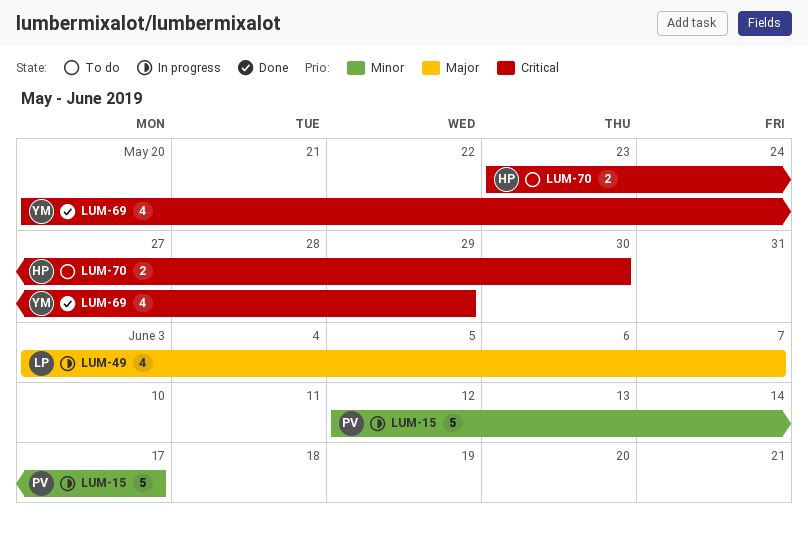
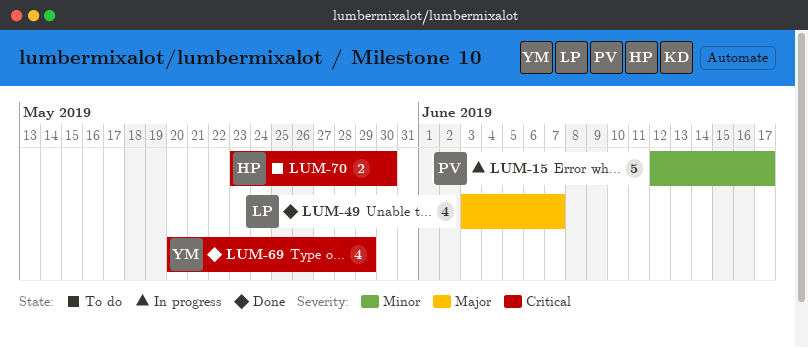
LUM-49, status: In progress -> Done

